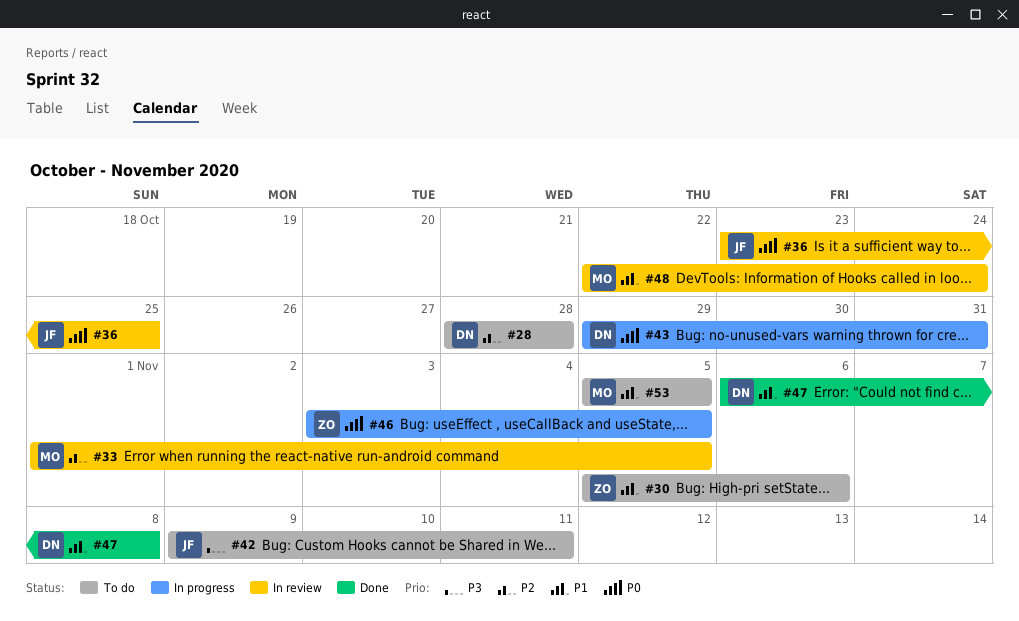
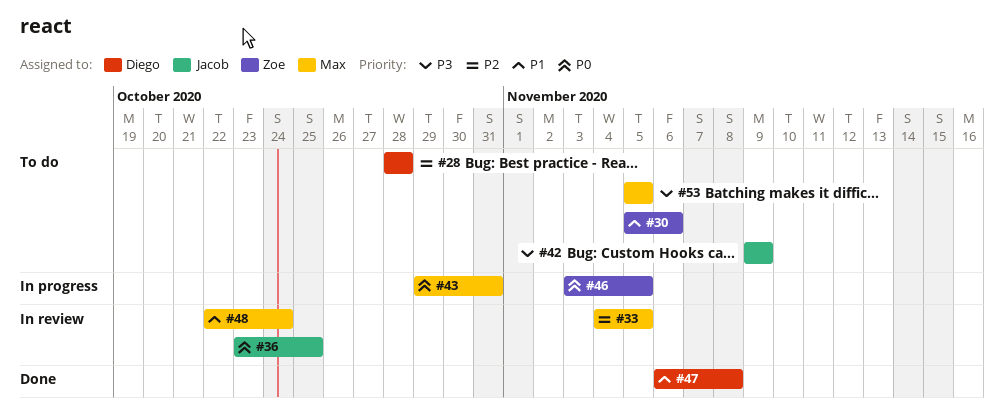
#33, start: Nov 1 -> Nov 4
#42, due: Nov 11 -> Nov 9
#43, owner: Diego -> Max
#53, priority: P1 -> P3

